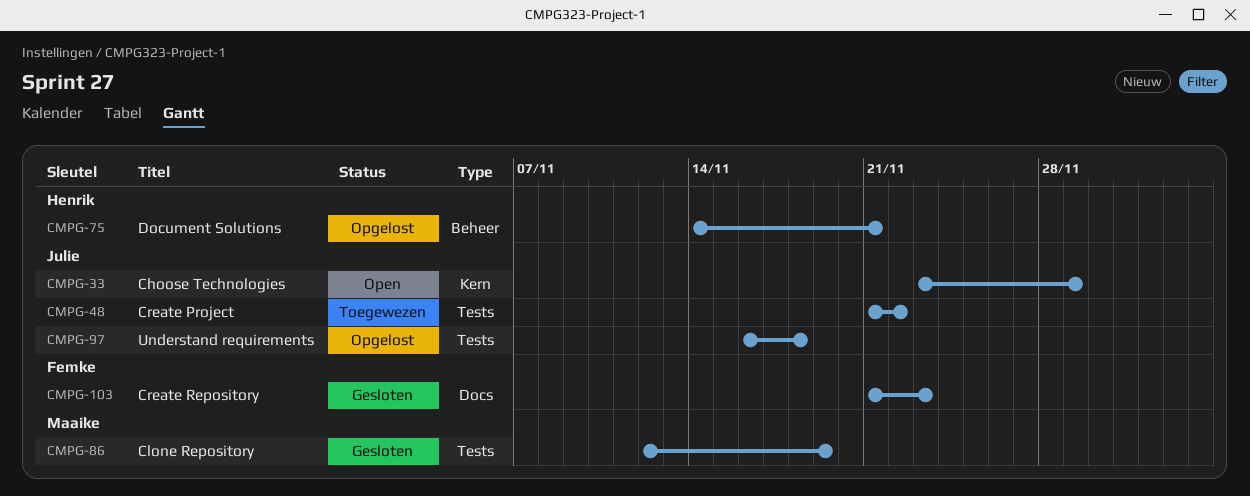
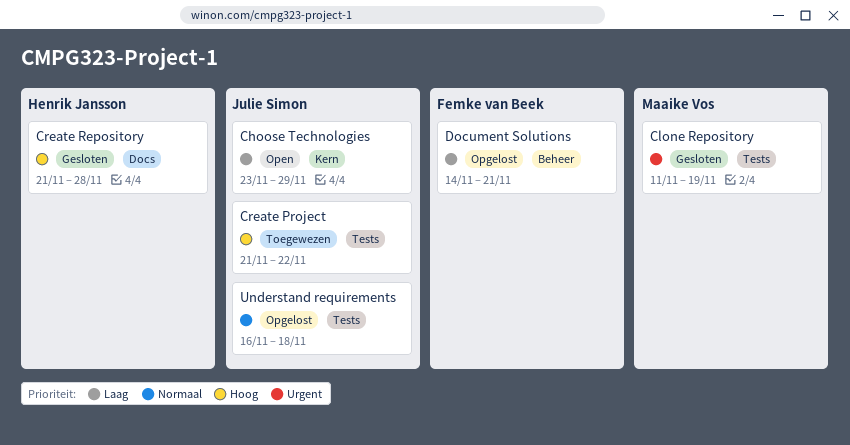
Clone Repository, start: Nov 12 -> Nov 11
Create Repository, owner: Femke van Beek -> Henrik Jansson
Create Repository, due: Nov 23 -> Nov 28
Document Solutions, owner: Henrik Jansson -> Femke van Beek

